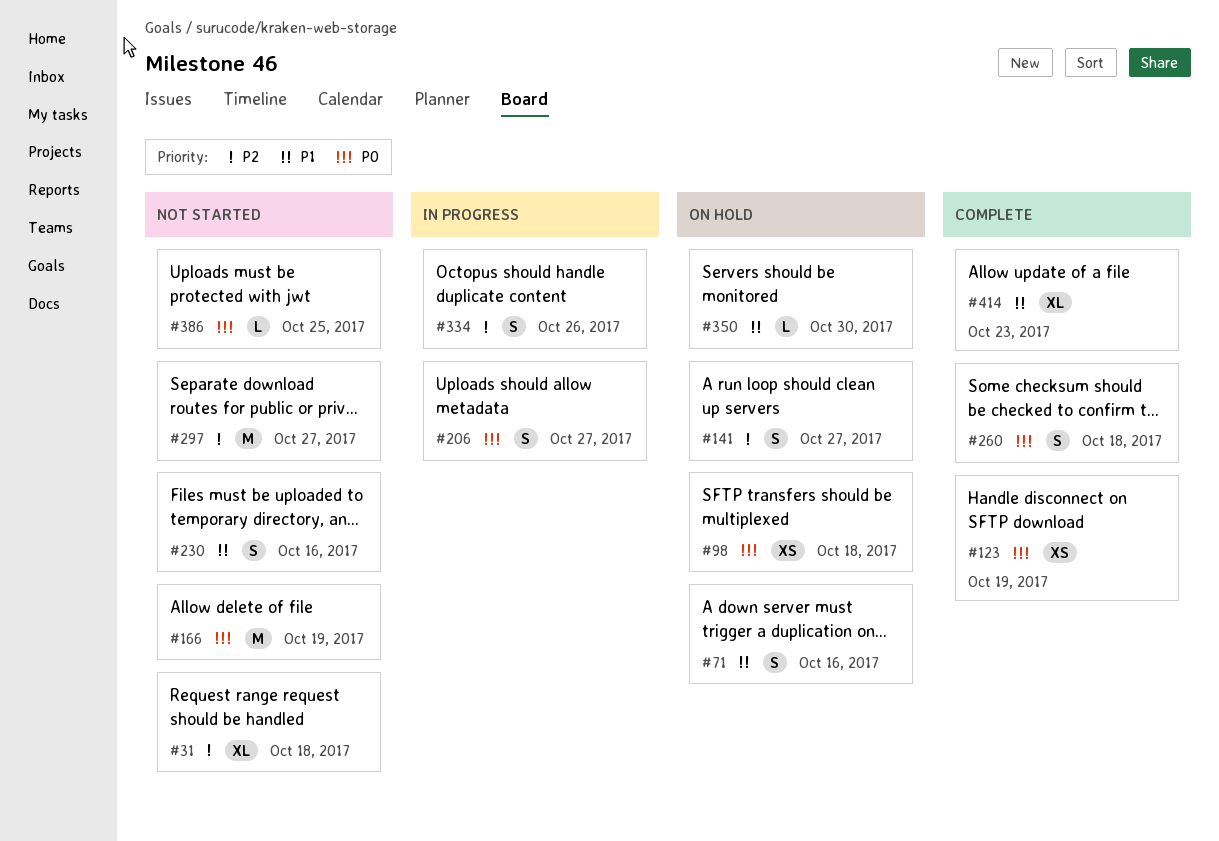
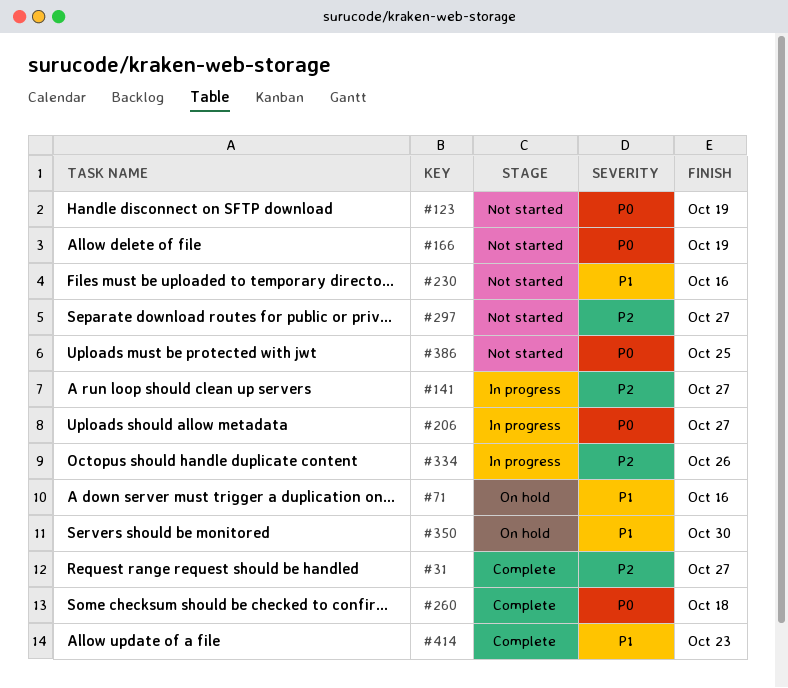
#31, status: Not started -> Complete
#31, due: Oct 18 -> Oct 27
#98: present -> none
#123, status: Complete -> Not started
#141, status: On hold -> In progress

